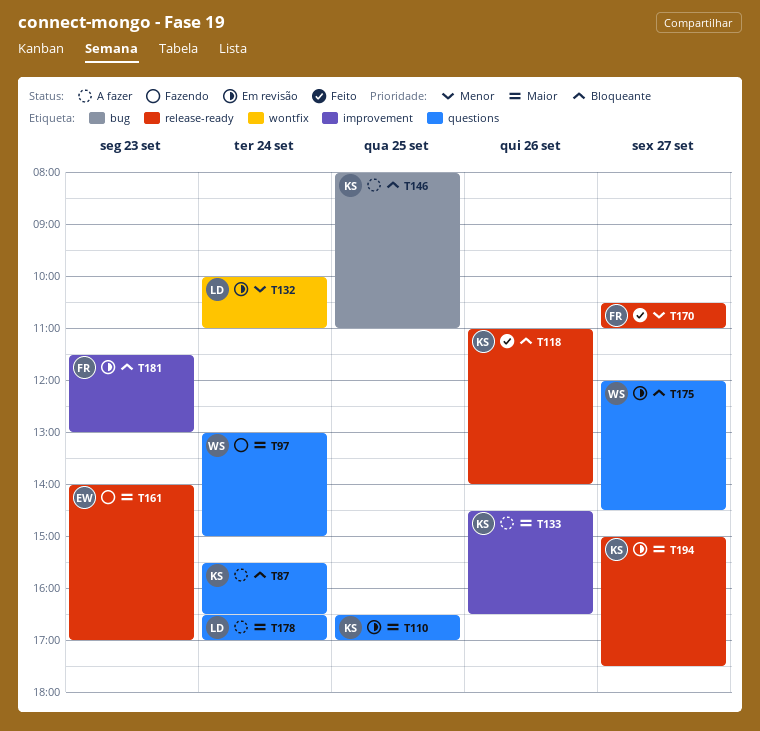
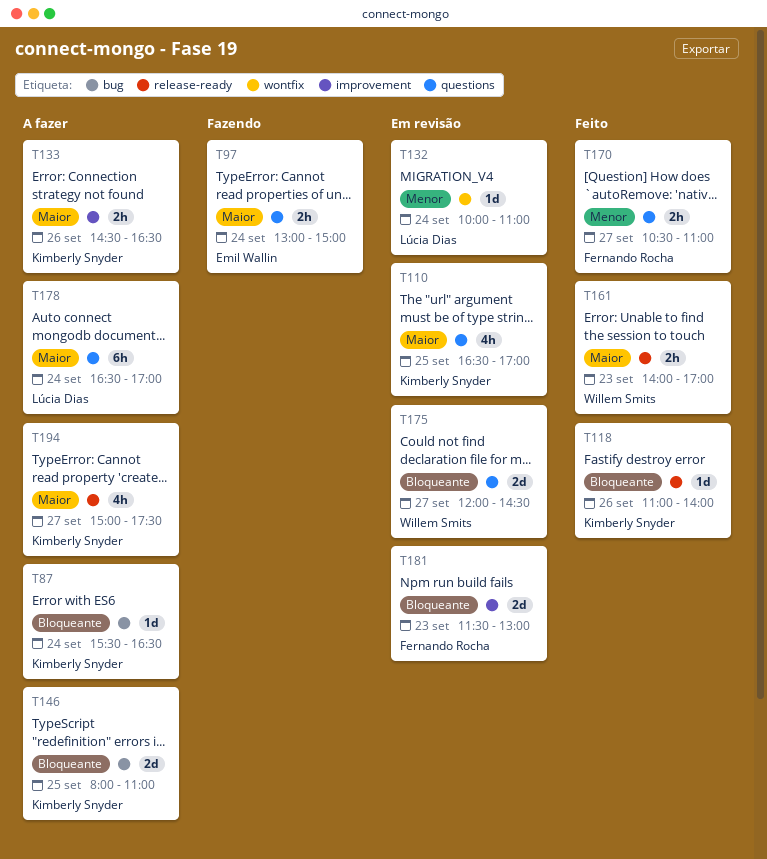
T87, label: questions -> bug
T97, owner: Willem Smits -> Emil Wallin
T161, status: Fazendo -> Feito
T161, owner: Emil Wallin -> Willem Smits
T170, label: release-ready -> questions
T194, status: Em revisão -> A fazer

